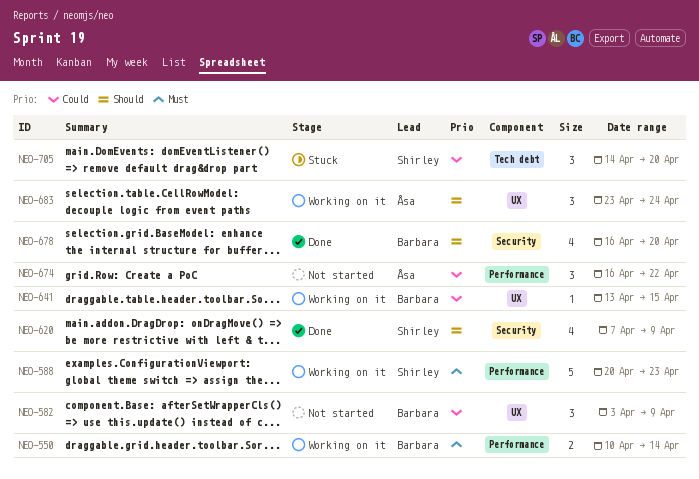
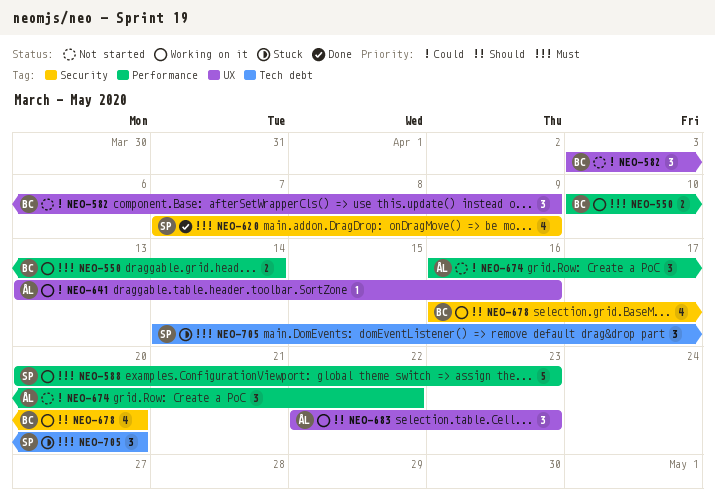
NEO-620, priority: Should -> Must
NEO-641, owner: Barbara -> Åsa
NEO-641, due: Apr 15 -> Apr 16
NEO-678, status: Done -> Working on it
NEO-683, start: Apr 23 -> Apr 22
NEO-683, due: Apr 24 -> Apr 23
NEO-705, priority: Could -> Must

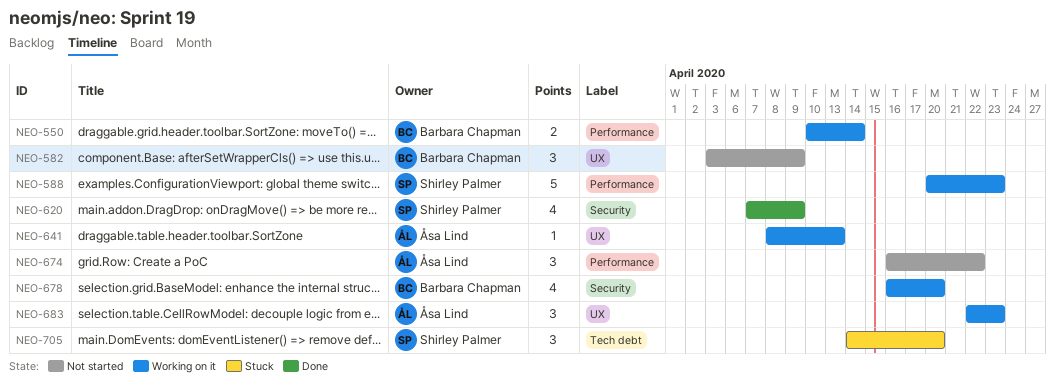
NEO-641, start: Apr 13 -> Apr 8
NEO-641, due: Apr 16 -> Apr 13

